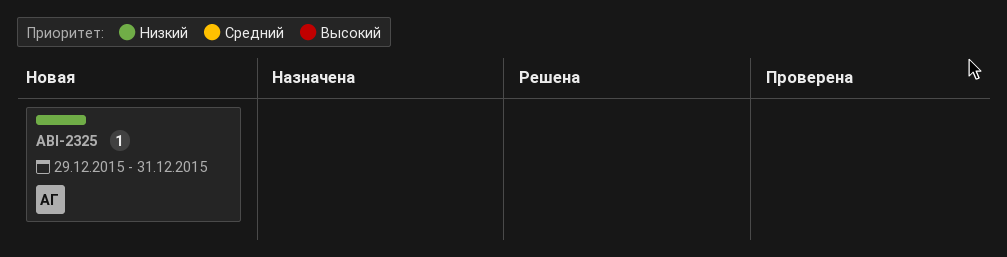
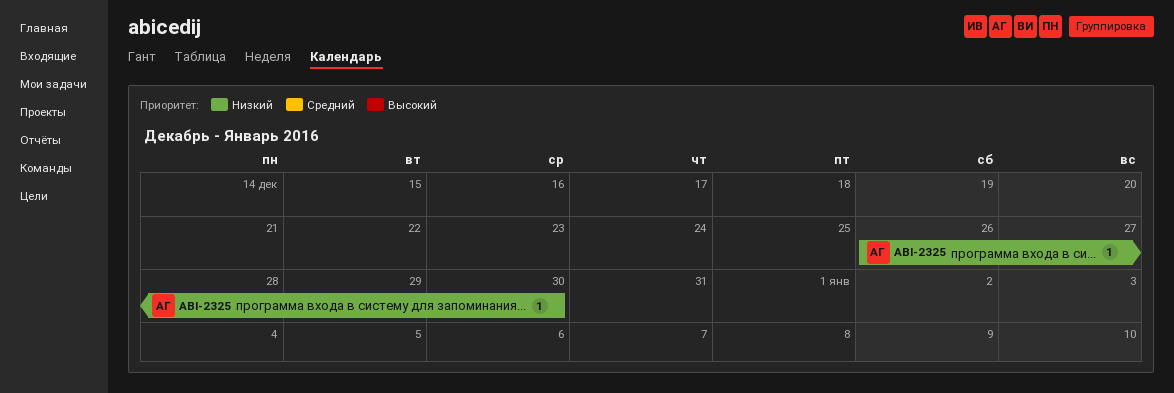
ABI-2325, start: Dec 29 -> Dec 26
ABI-2325, due: Dec 31 -> Dec 30

